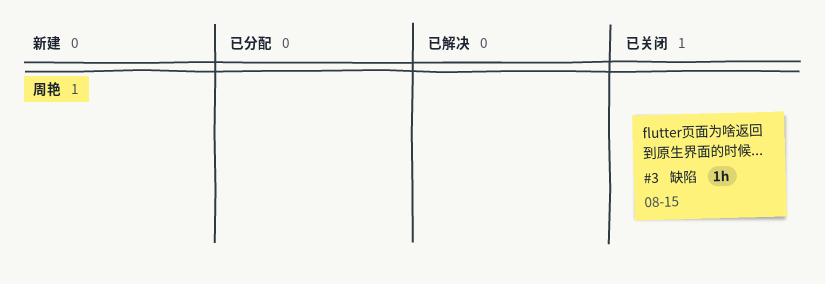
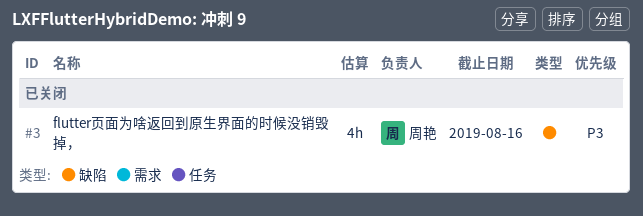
#3, estimate: 1h -> 4h
#3, due: Aug 15 -> Aug 16

